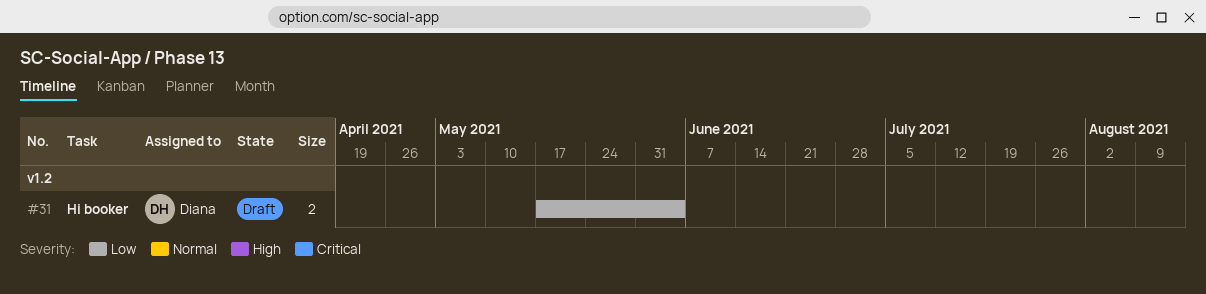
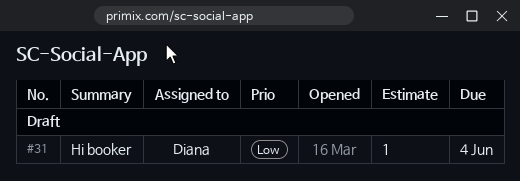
#31, estimate: 2 -> 1

